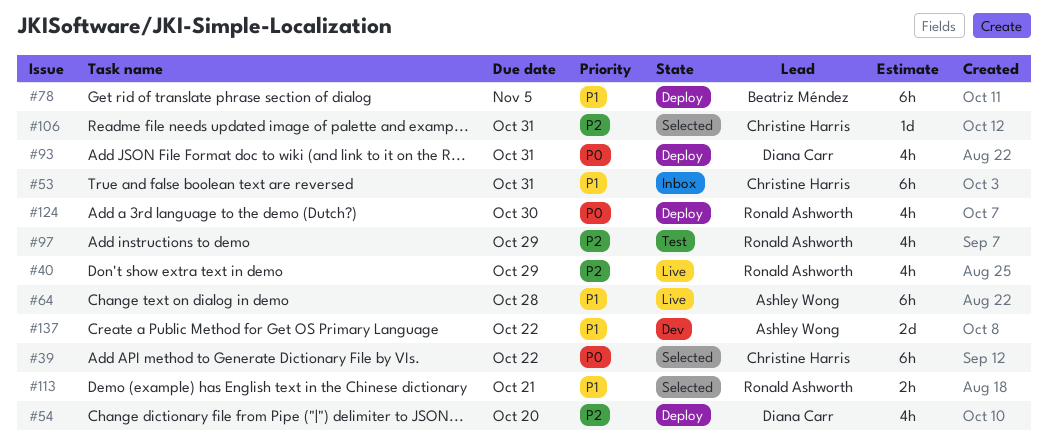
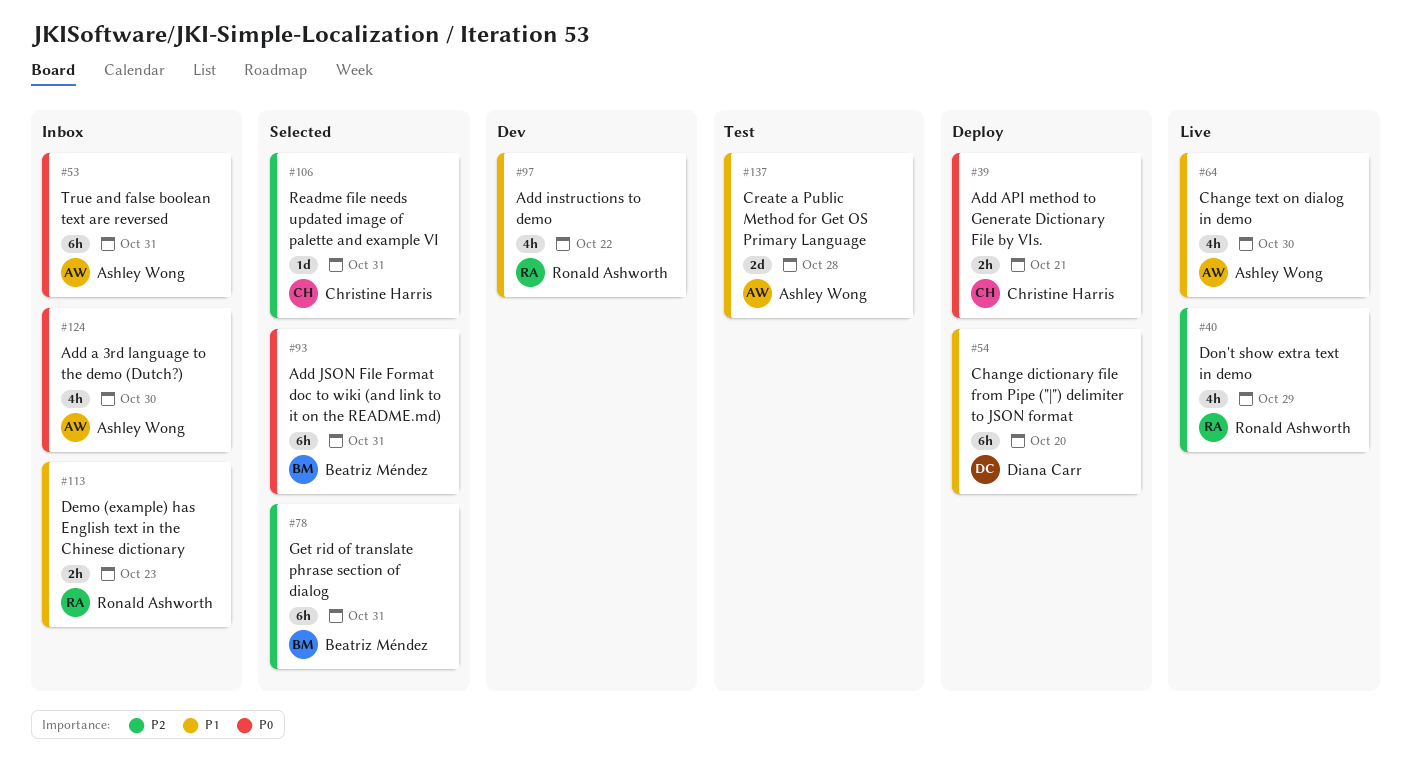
#39, status: Selected -> Deploy
#39, estimate: 6h -> 2h
#39, due: Oct 22 -> Oct 21
#53, owner: Christine Harris -> Ashley Wong
#53, priority: P1 -> P0
#54, priority: P2 -> P1
#54, estimate: 4h -> 6h
#64, estimate: 6h -> 4h
#64, due: Oct 28 -> Oct 30
#78, status: Deploy -> Selected
#78, priority: P1 -> P2
#78, due: Nov 5 -> Oct 31
#93, status: Deploy -> Selected
#93, owner: Diana Carr -> Beatriz Méndez
#93, estimate: 4h -> 6h
#97, status: Test -> Dev
#97, priority: P2 -> P1
#97, due: Oct 29 -> Oct 22
#113, status: Selected -> Inbox
#113, due: Oct 21 -> Oct 23
#124, status: Deploy -> Inbox
#124, owner: Ronald Ashworth -> Ashley Wong
#137, status: Dev -> Test
#137, due: Oct 22 -> Oct 28

